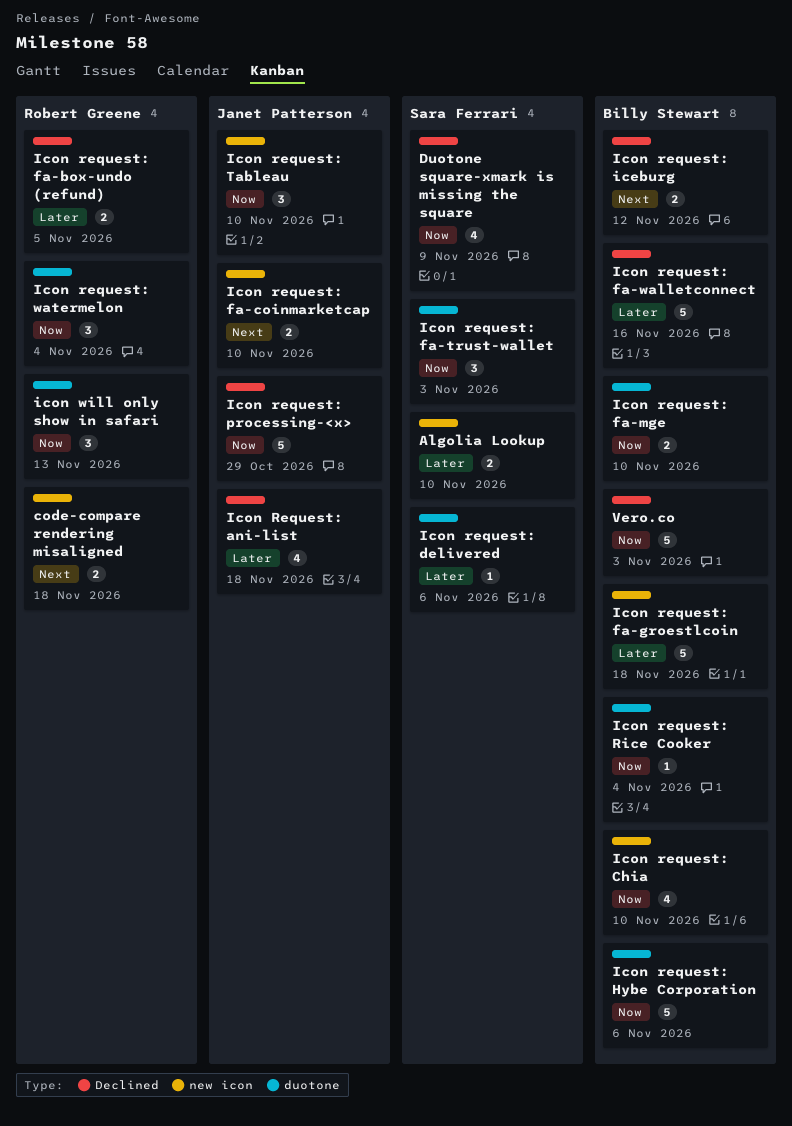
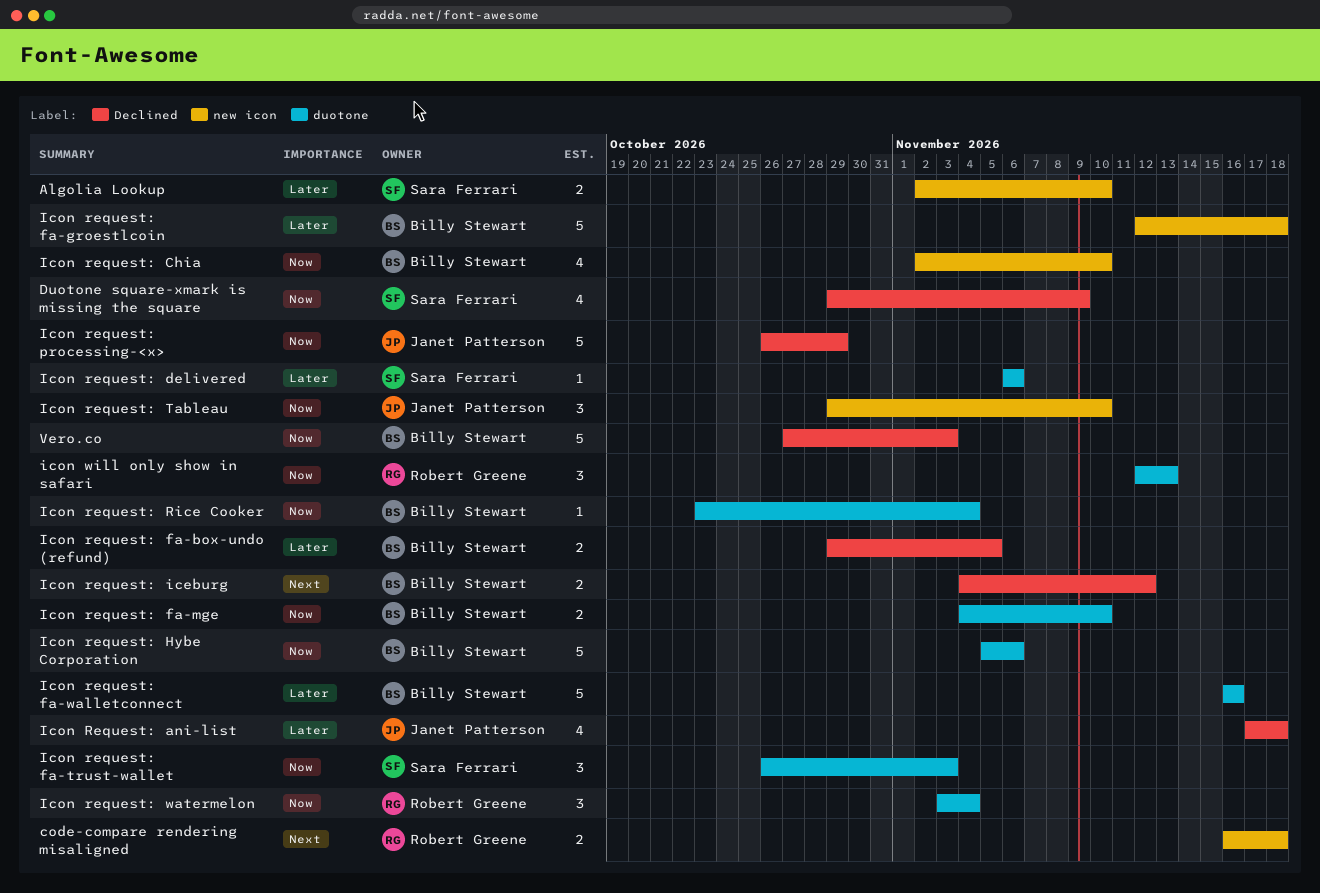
Icon request: fa-box-undo (refund), owner: Robert Greene -> Billy Stewart
Icon request: fa-coinmarketcap: present -> none
Icon request: fa-walletconnect, label: Declined -> duotone

